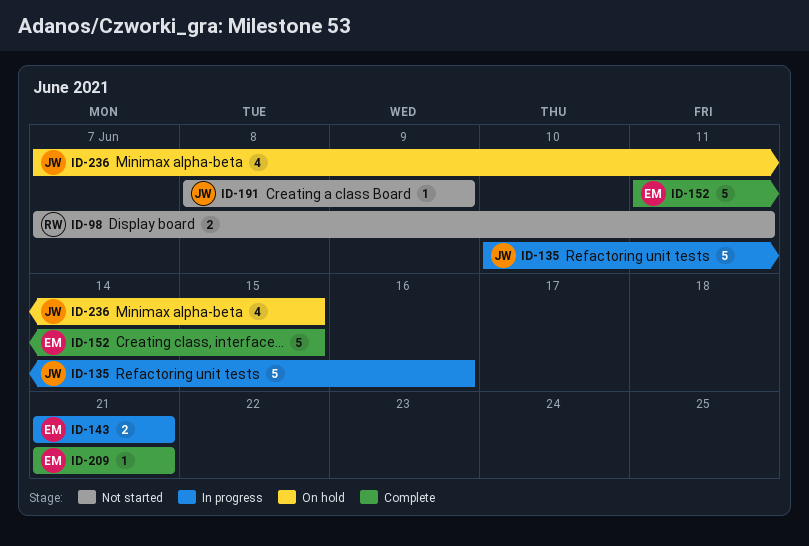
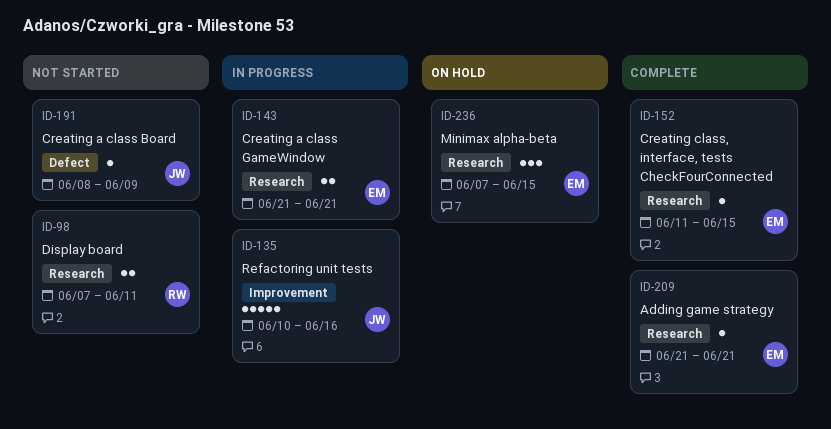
ID-152, estimate: 5 -> 1
ID-236, owner: JW -> EM
ID-236, estimate: 4 -> 3

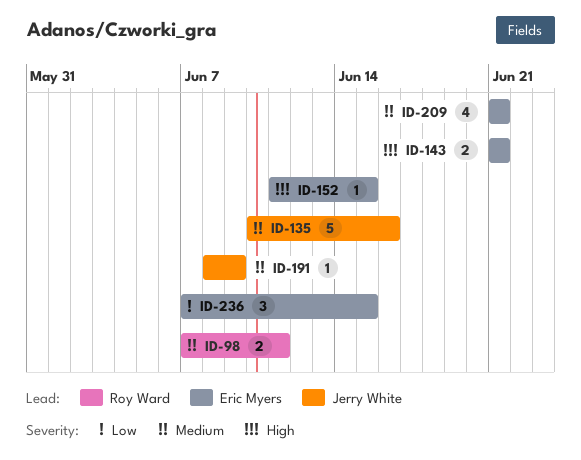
ID-209, estimate: 1 -> 4

